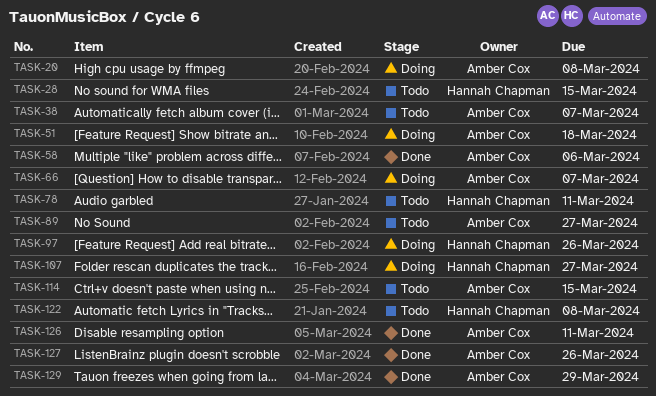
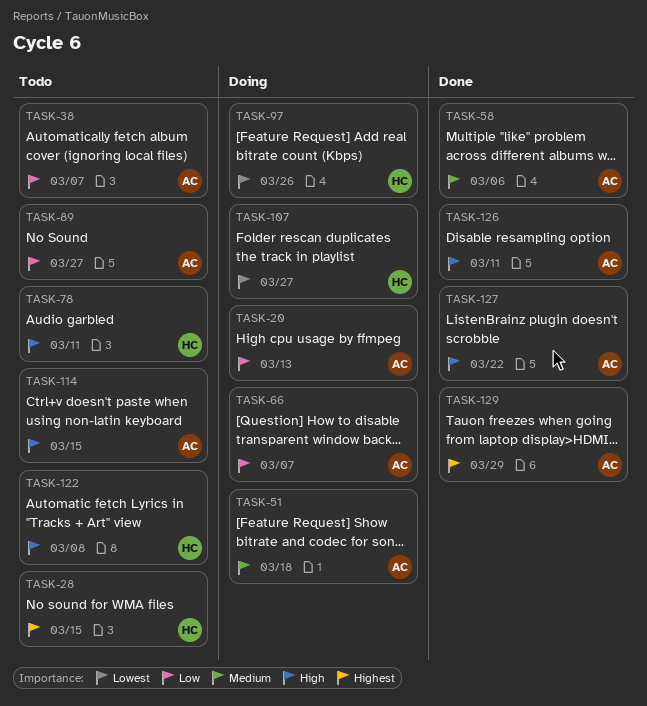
TASK-20, due: Mar 8 -> Mar 13
TASK-127, due: Mar 26 -> Mar 22

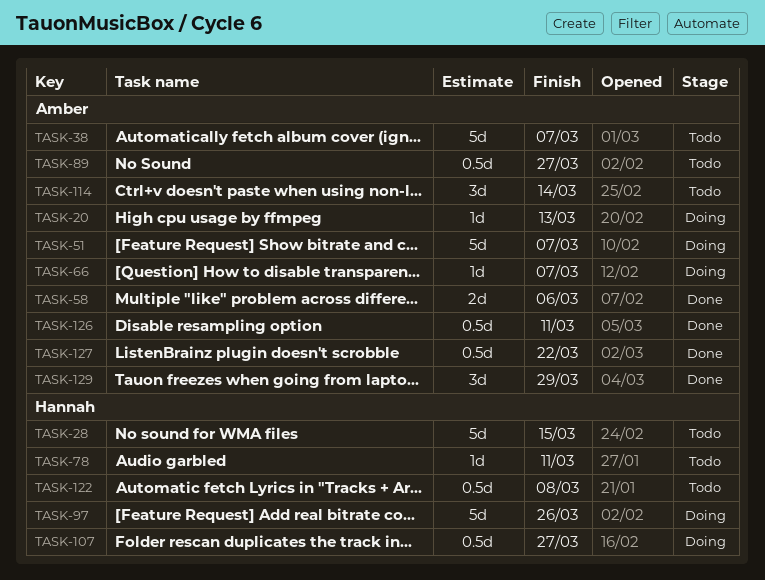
TASK-51, due: Mar 18 -> Mar 7
TASK-114, due: Mar 15 -> Mar 14

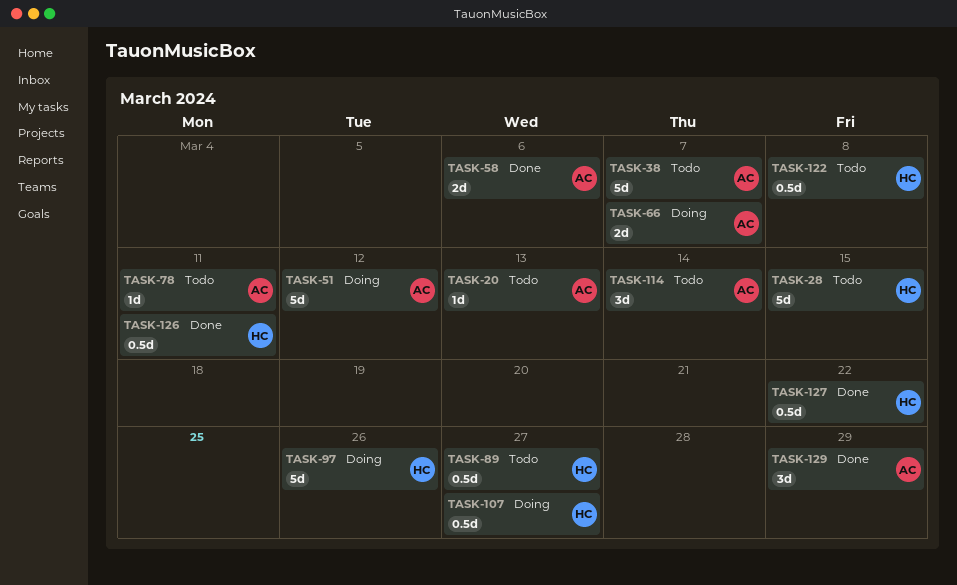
TASK-20, status: Doing -> Todo
TASK-51, due: Mar 7 -> Mar 12
TASK-66, estimate: 1d -> 2d
TASK-78, owner: Hannah -> Amber
TASK-89, owner: Amber -> Hannah
TASK-126, owner: Amber -> Hannah
TASK-127, owner: Amber -> Hannah

